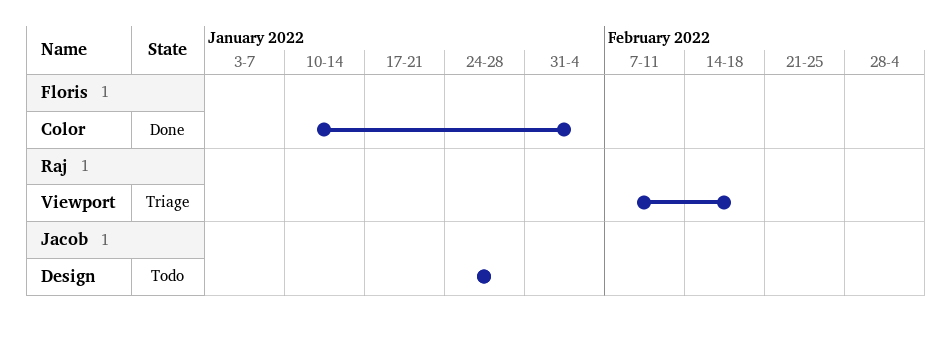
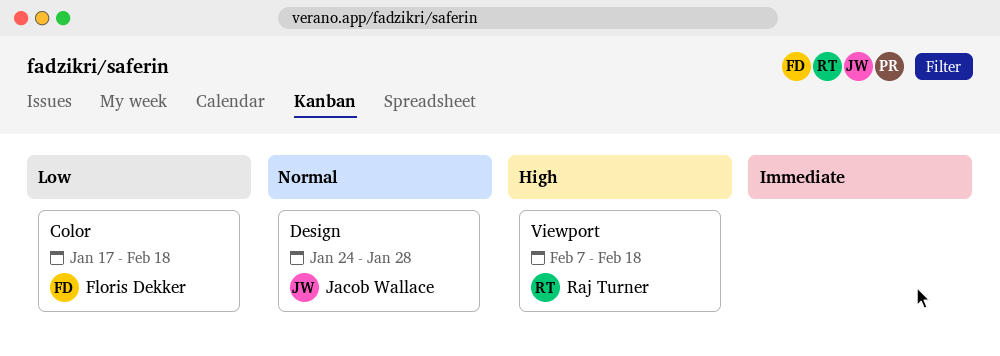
Color, start: Jan 10 -> Jan 17
Color, due: Feb 4 -> Feb 18

